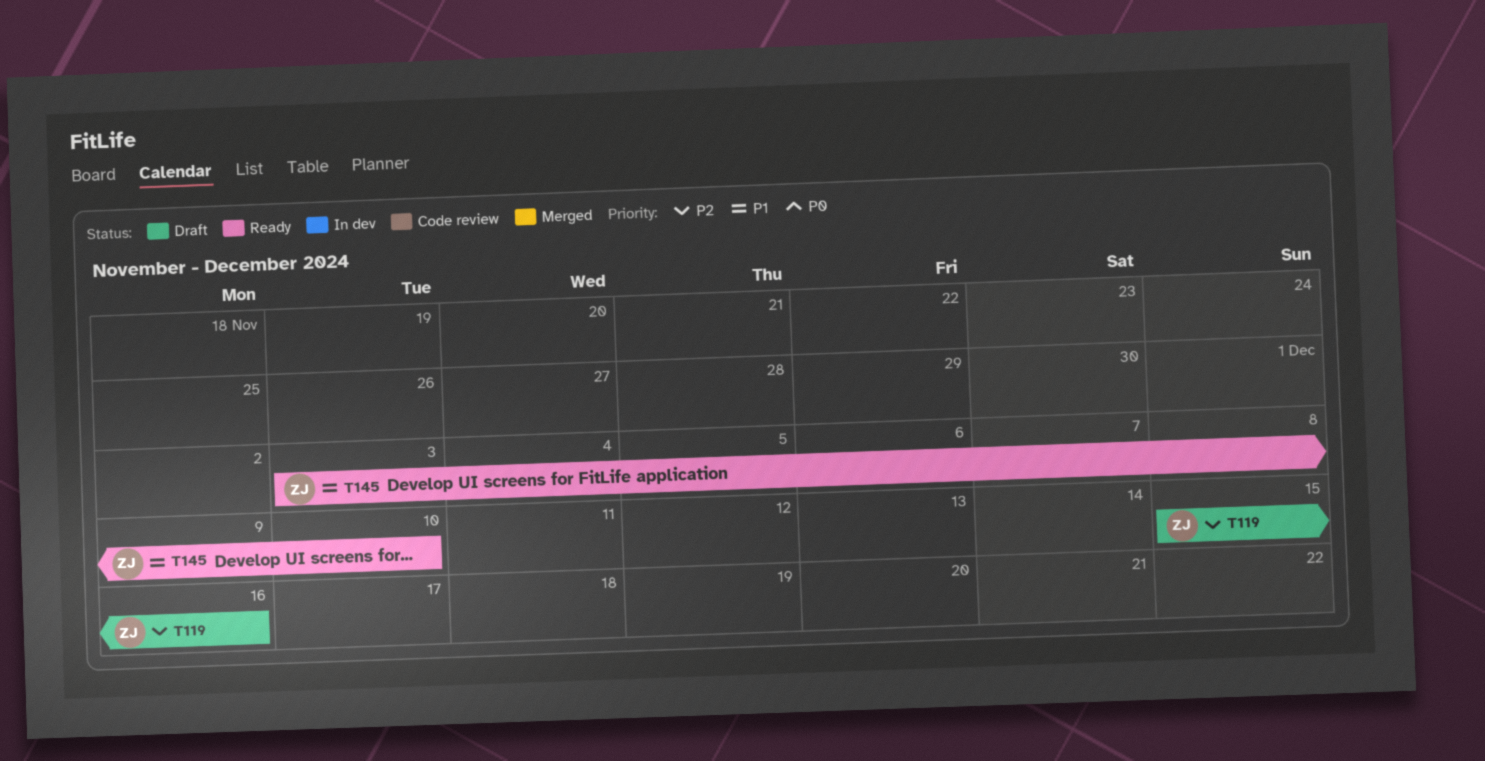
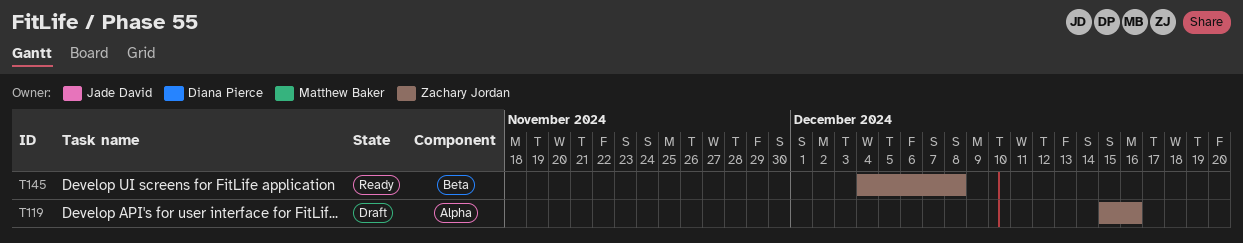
T145, start: Dec 3 -> Dec 4
T145, due: Dec 10 -> Dec 8

